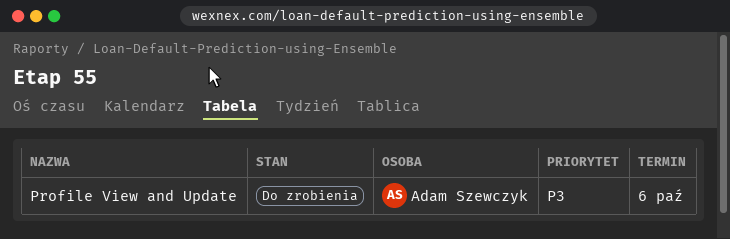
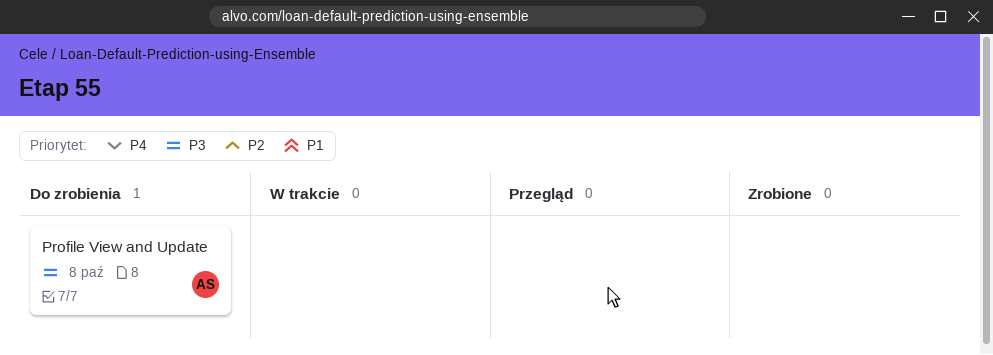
Profile View and Update, due: Oct 6 -> Oct 8

